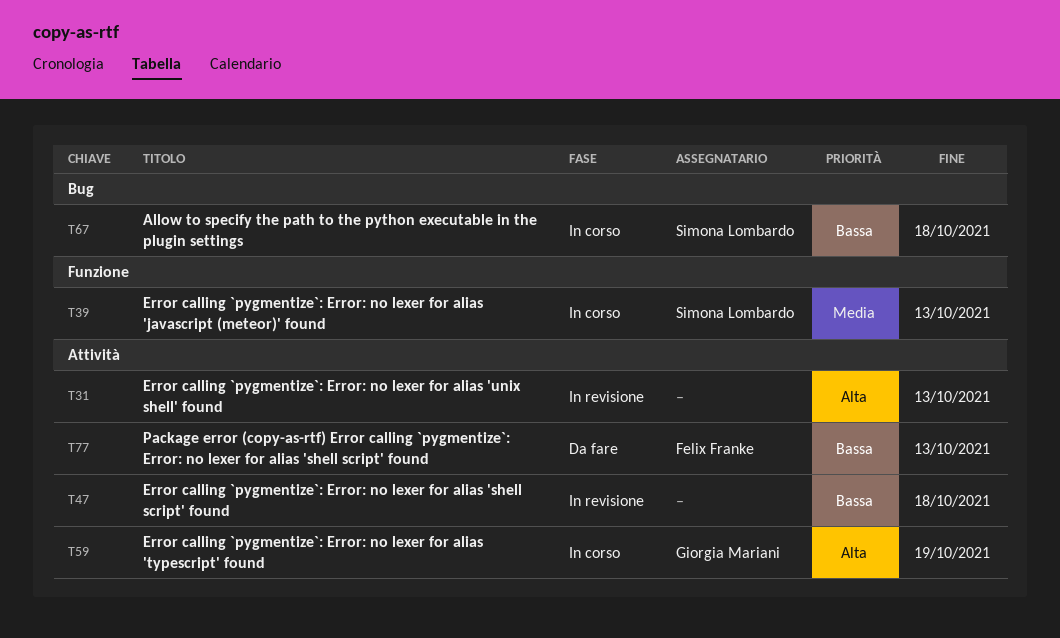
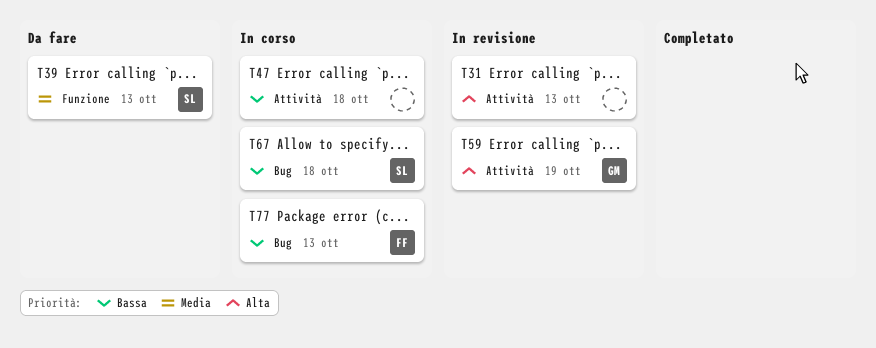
T39, status: In corso -> Da fare
T47, status: In revisione -> In corso
T59, status: In corso -> In revisione
T77, status: Da fare -> In corso
T77, label: Attività -> Bug

